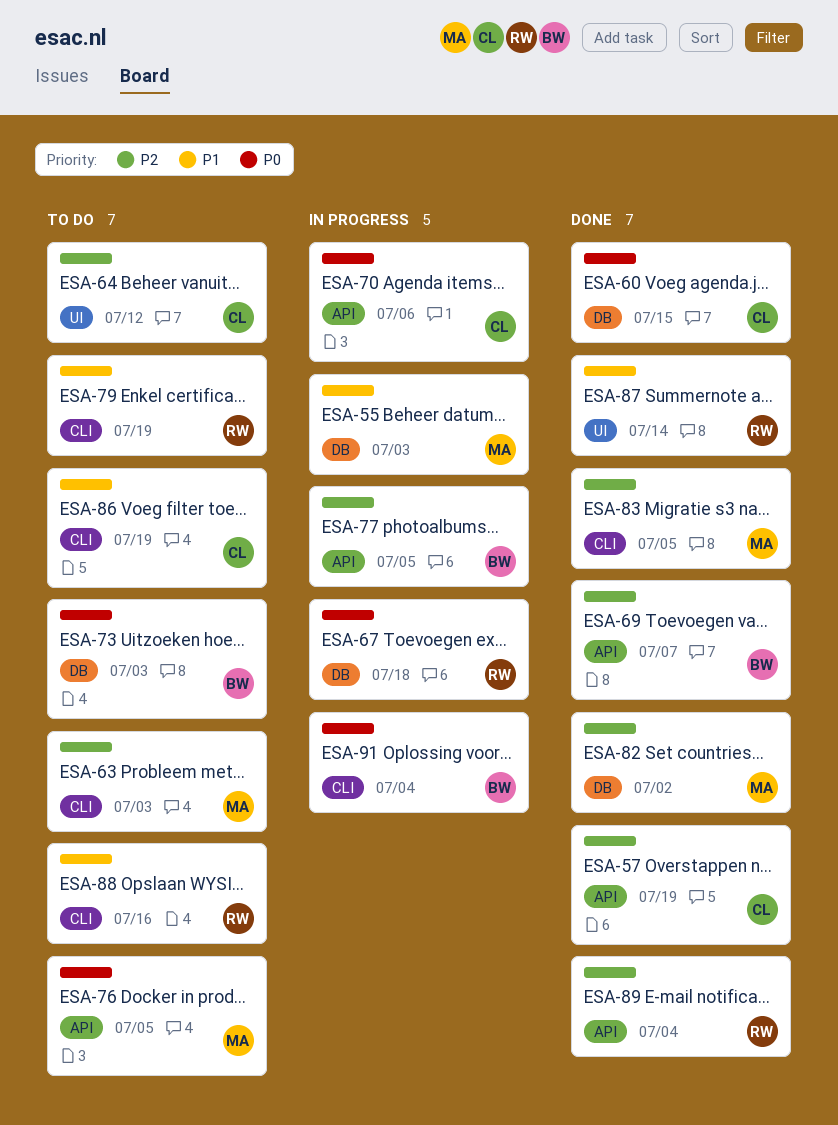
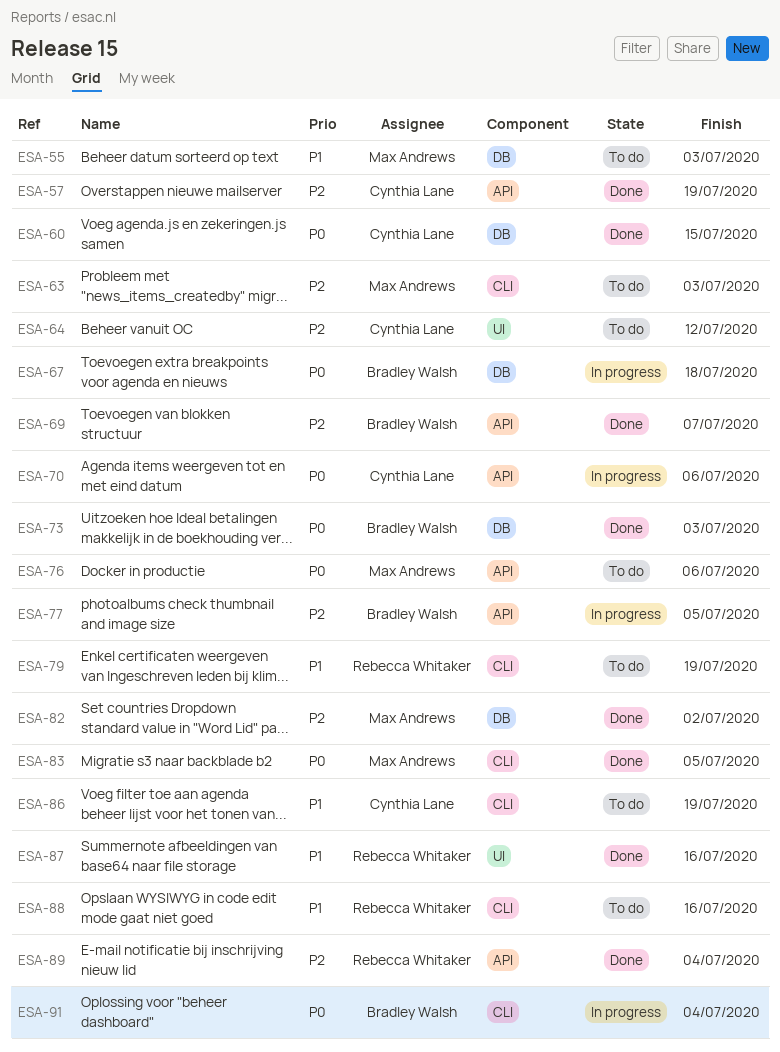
ESA-55, status: In progress -> To do
ESA-67, owner: Rebecca Whitaker -> Bradley Walsh
ESA-73, status: To do -> Done
ESA-76, due: Jul 5 -> Jul 6
ESA-83, priority: P2 -> P0
ESA-87, due: Jul 14 -> Jul 16

